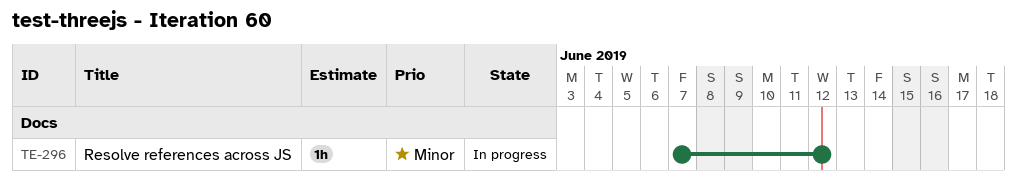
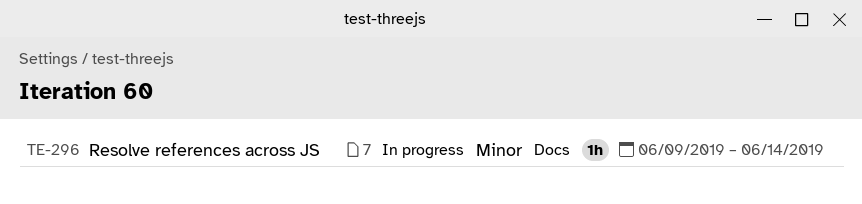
TE-296, start: Jun 7 -> Jun 9
TE-296, due: Jun 12 -> Jun 14

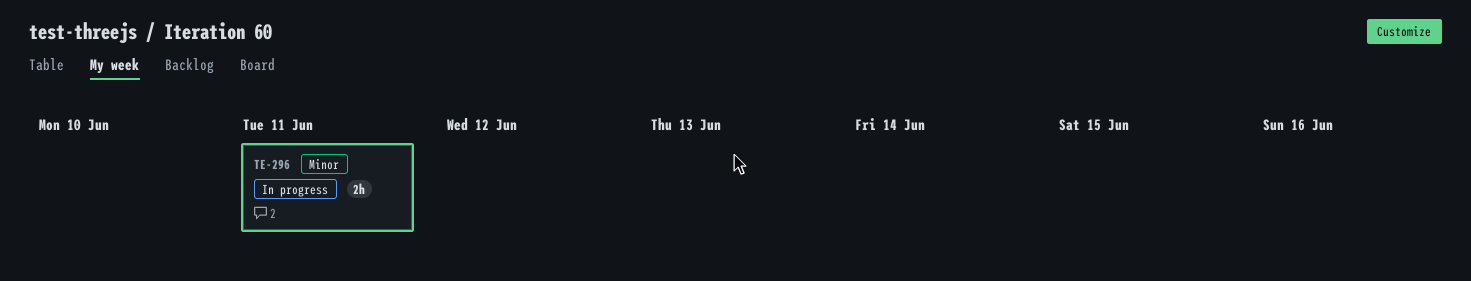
TE-296, estimate: 1h -> 2h
TE-296, due: Jun 14 -> Jun 11

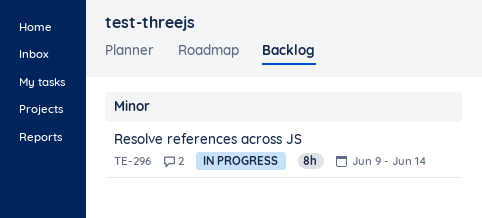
TE-296, estimate: 2h -> 8h
TE-296, due: Jun 11 -> Jun 14

